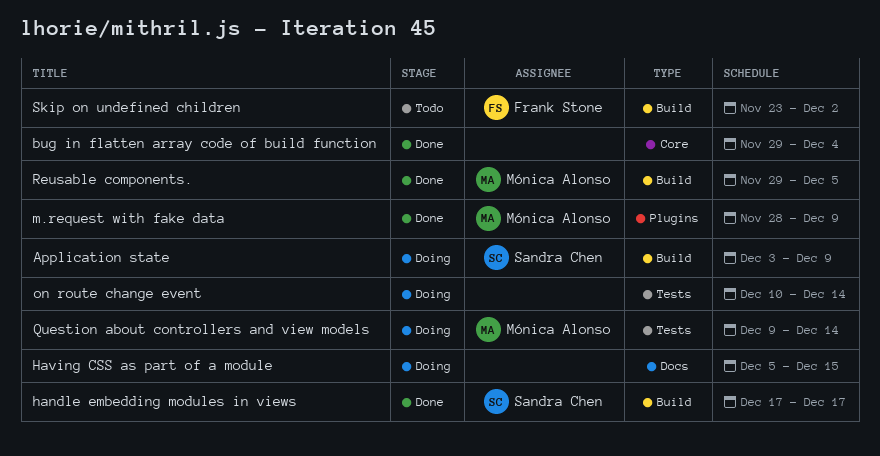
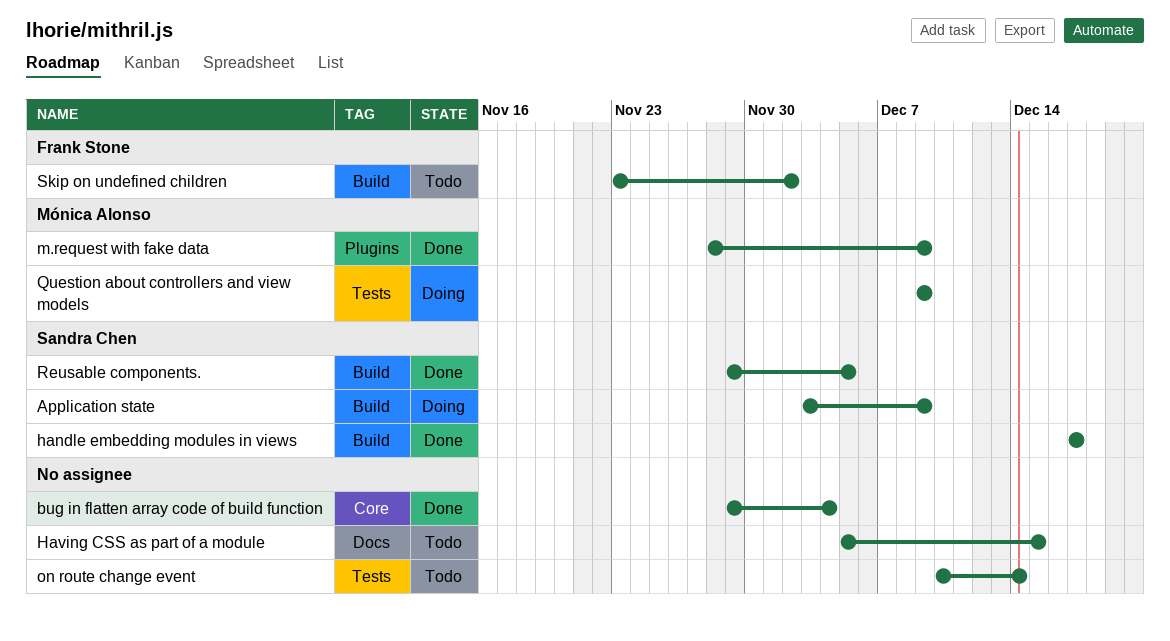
Having CSS as part of a module, status: Doing -> Todo
on route change event, status: Doing -> Todo
Question about controllers and view models, due: Dec 14 -> Dec 9
Reusable components., owner: Mónica Alonso -> Sandra Chen

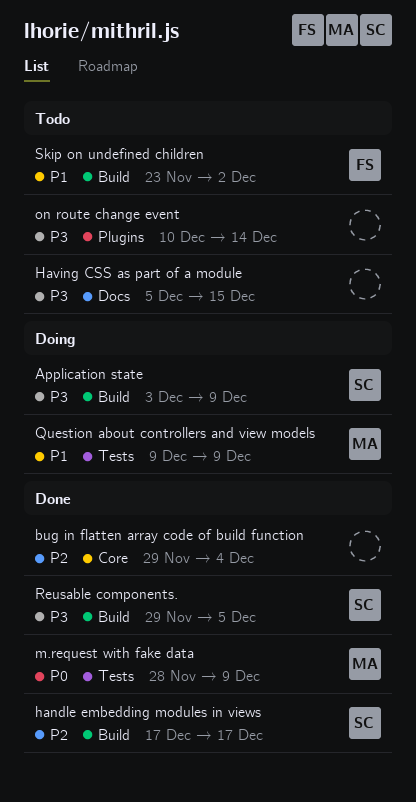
m.request with fake data, label: Plugins -> Tests
on route change event, label: Tests -> Plugins

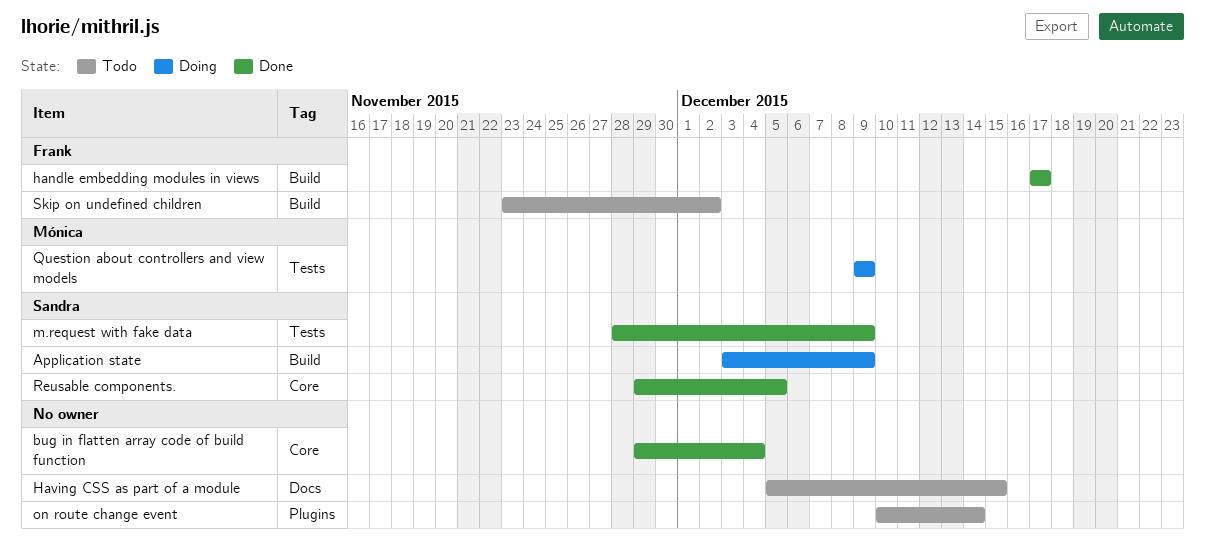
handle embedding modules in views, owner: Sandra -> Frank
m.request with fake data, owner: Mónica -> Sandra
Reusable components., label: Build -> Core

